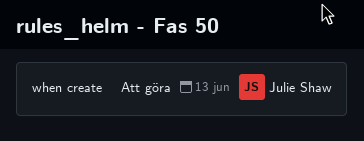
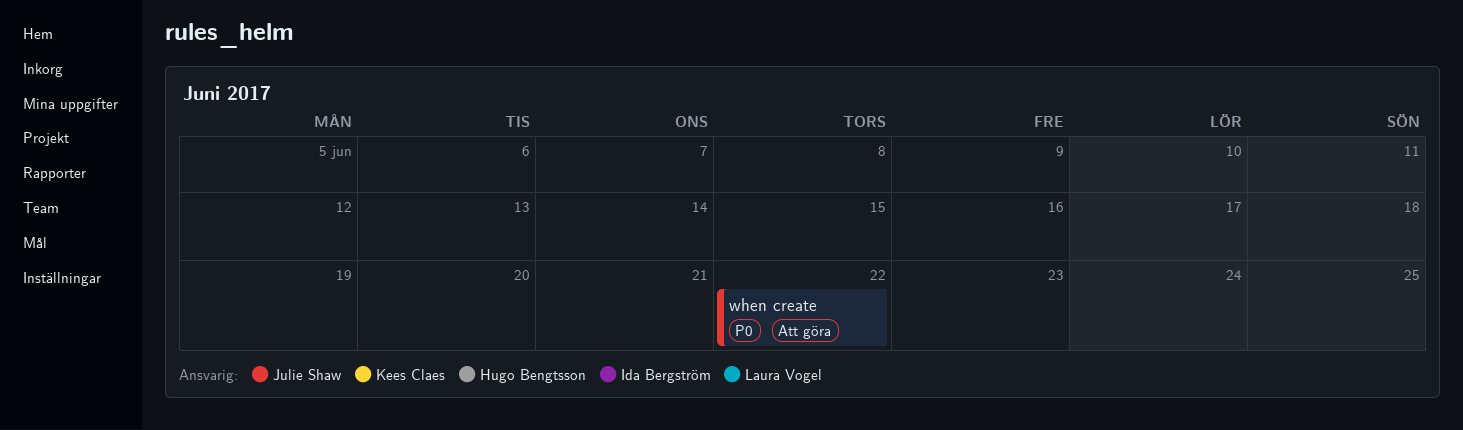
when create, due: Jun 13 -> Jun 22

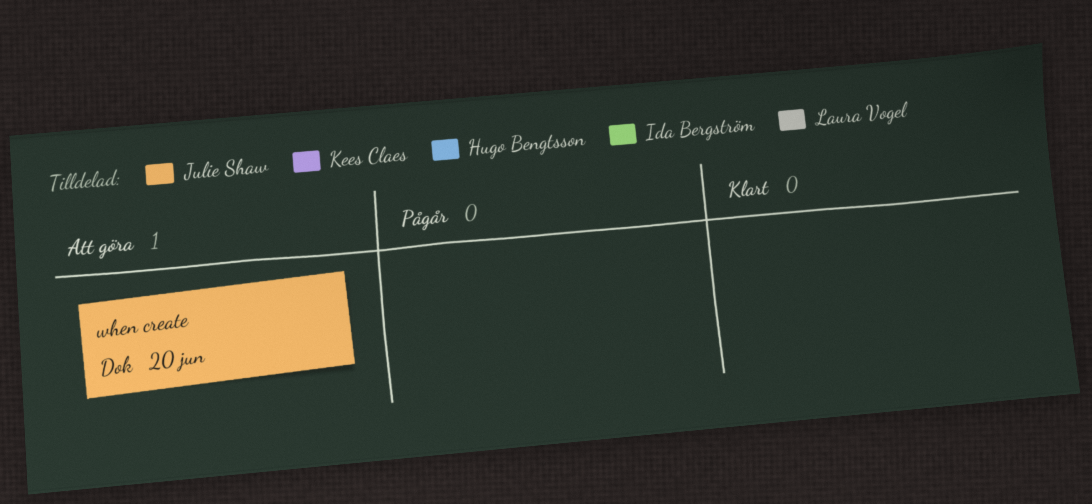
when create, due: Jun 22 -> Jun 20

